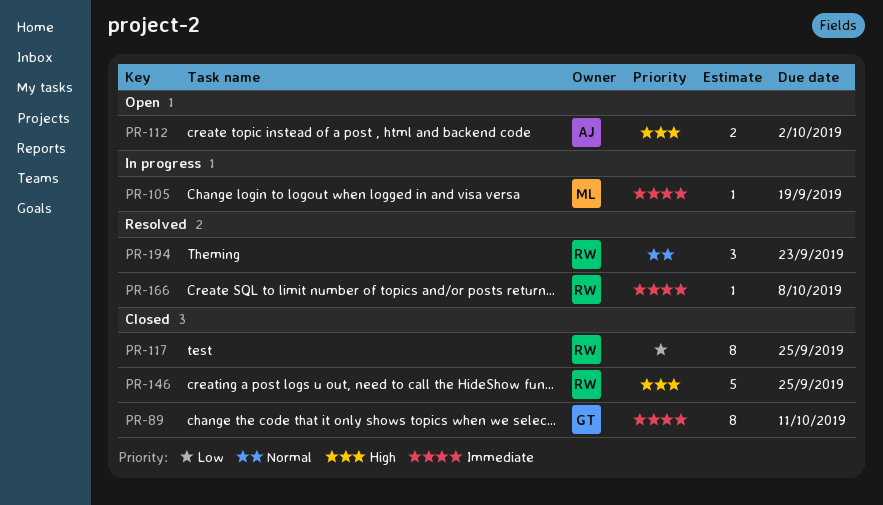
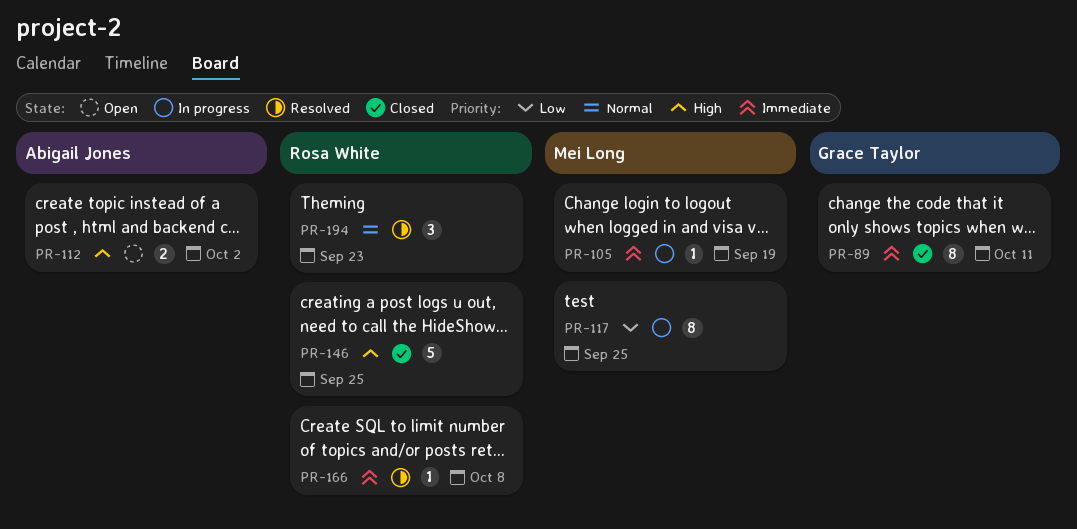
PR-117, status: Closed -> In progress
PR-117, owner: Rosa White -> Mei Long

